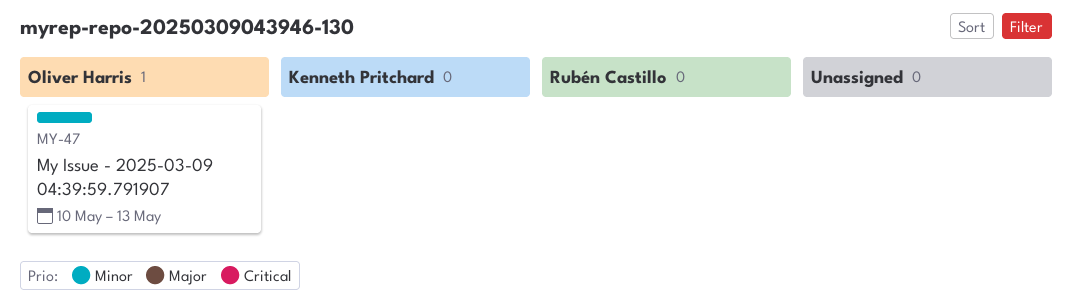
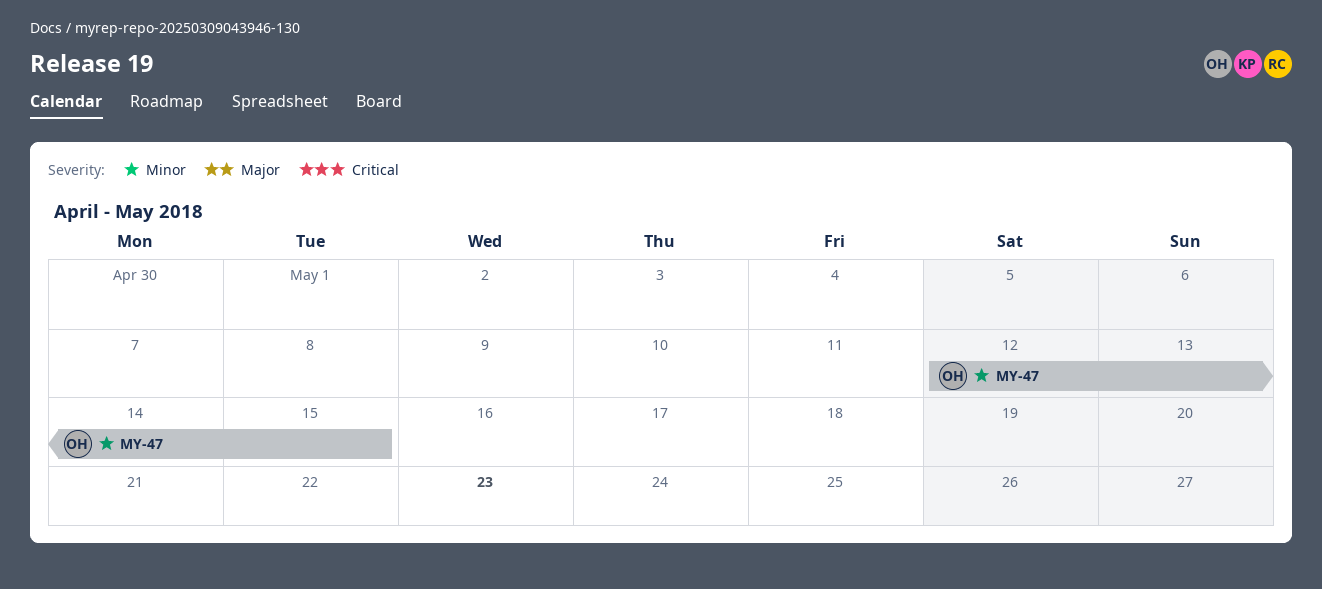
MY-47, start: May 10 -> May 12
MY-47, due: May 13 -> May 15

